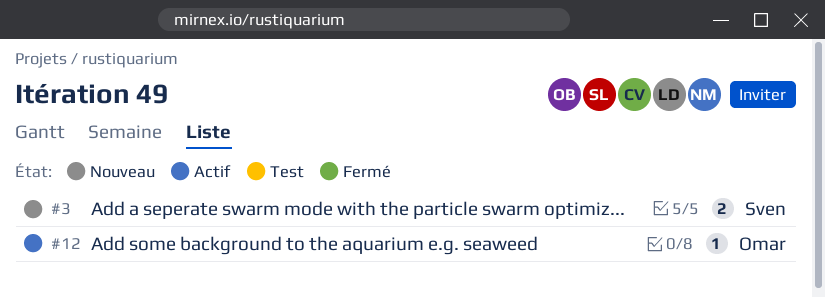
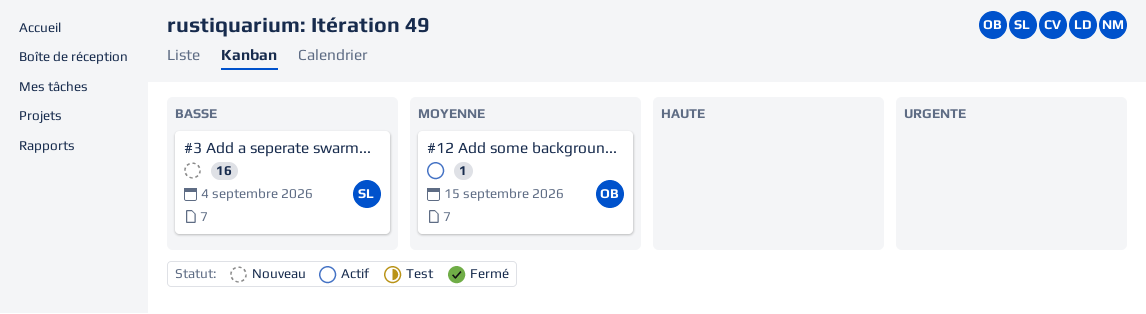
#3, estimate: 2 -> 16

